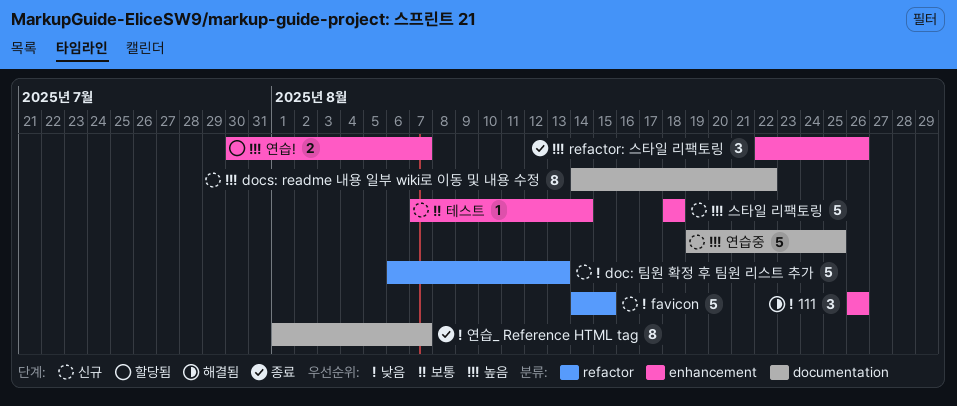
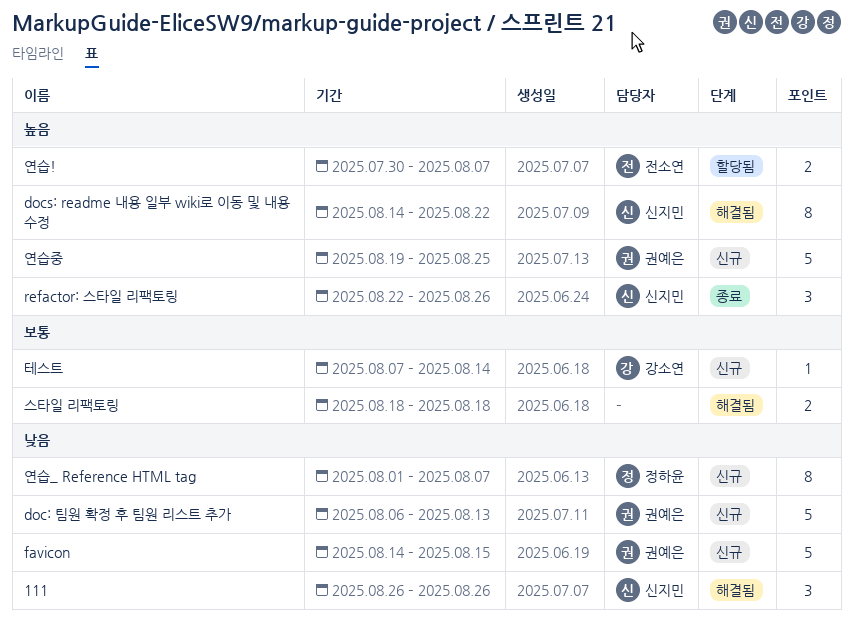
docs: readme 내용 일부 wiki로 이동 및 내용 수정, status: 신규 -> 해결됨
스타일 리팩토링, status: 신규 -> 해결됨
스타일 리팩토링, priority: 높음 -> 보통
스타일 리팩토링, estimate: 5 -> 2
연습_ Reference HTML tag, status: 종료 -> 신규

